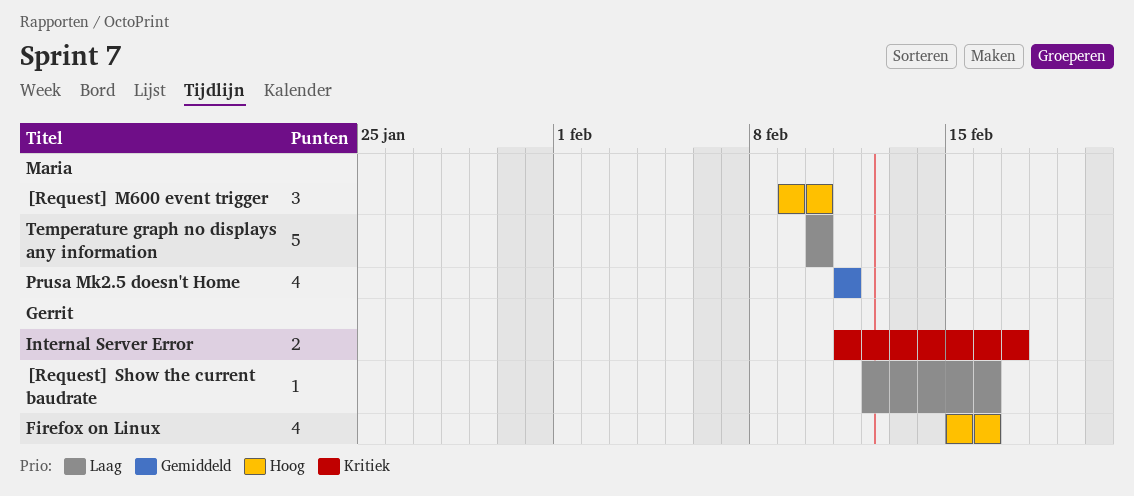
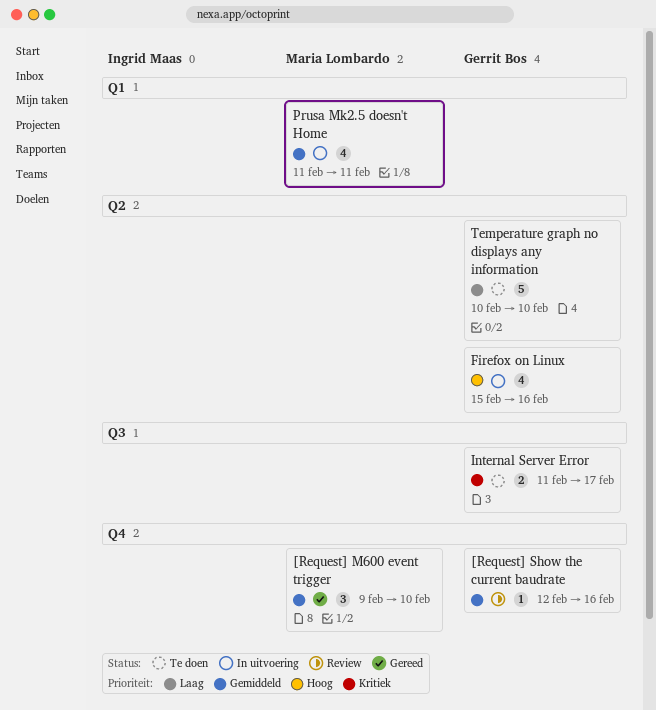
[Request] M600 event trigger, priority: Hoog -> Gemiddeld
[Request] Show the current baudrate, priority: Laag -> Gemiddeld
Temperature graph no displays any information, owner: Maria Lombardo -> Gerrit Bos

